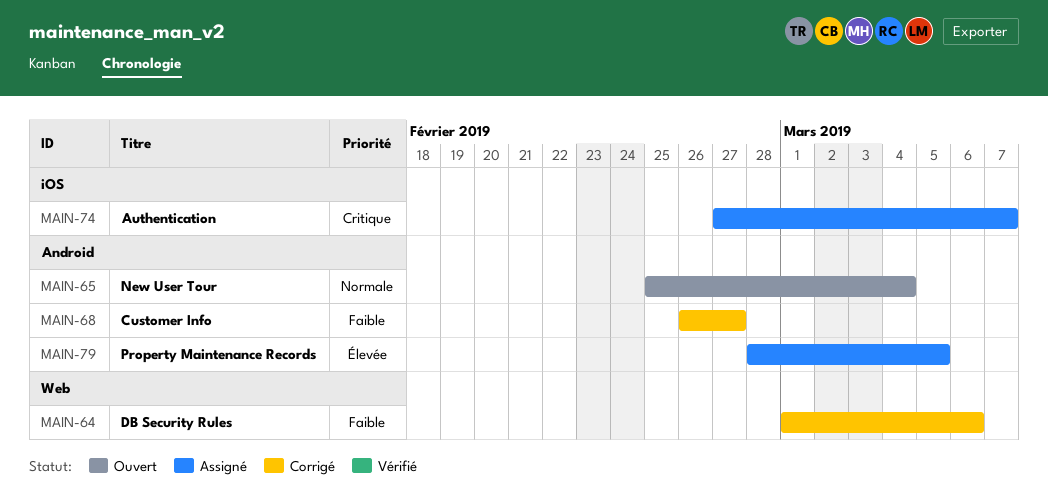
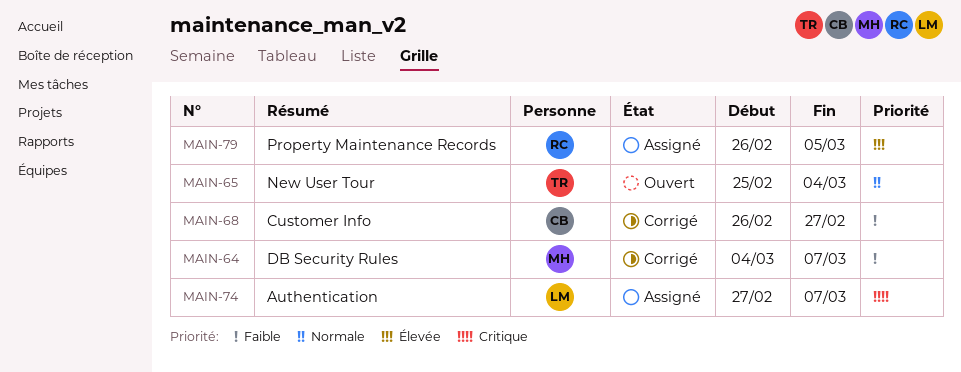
MAIN-64, start: Mar 1 -> Mar 4
MAIN-64, due: Mar 6 -> Mar 7
MAIN-79, start: Feb 28 -> Feb 26

